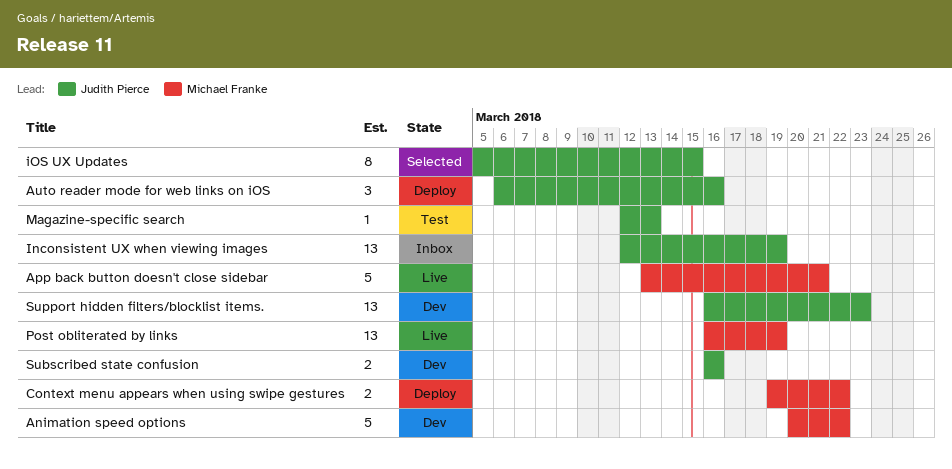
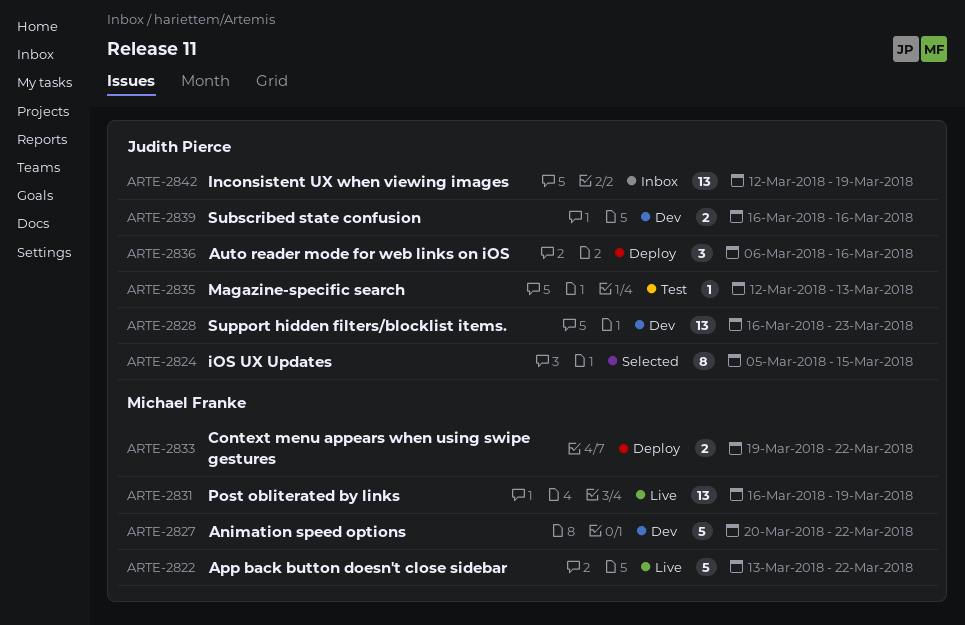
App back button doesn't close sidebar, due: Mar 21 -> Mar 22

